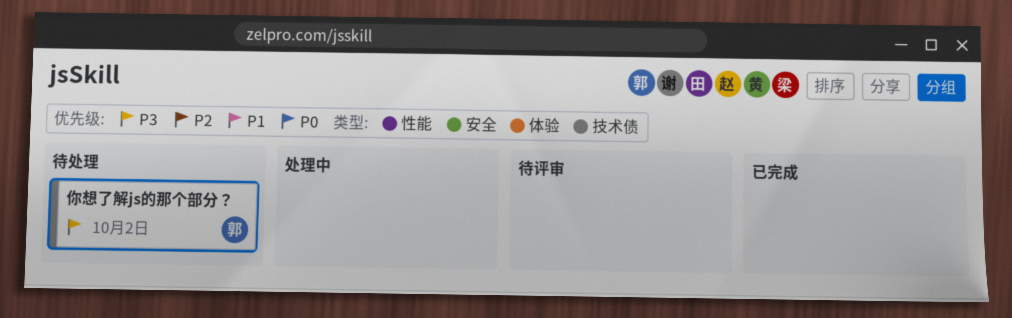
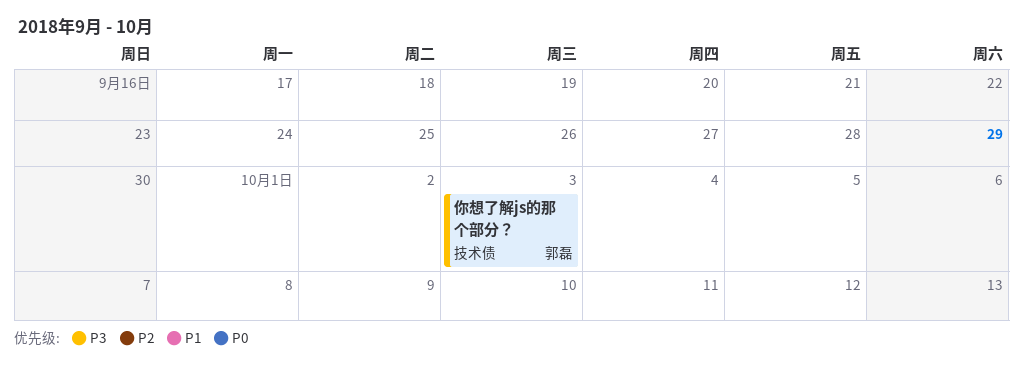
你想了解js的那个部分？, due: Oct 2 -> Oct 3

